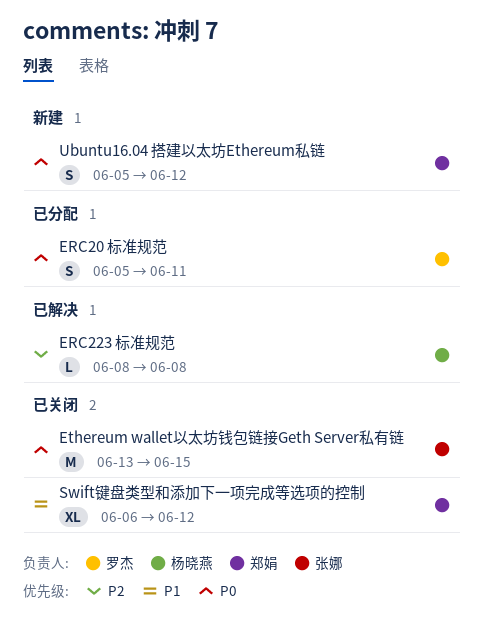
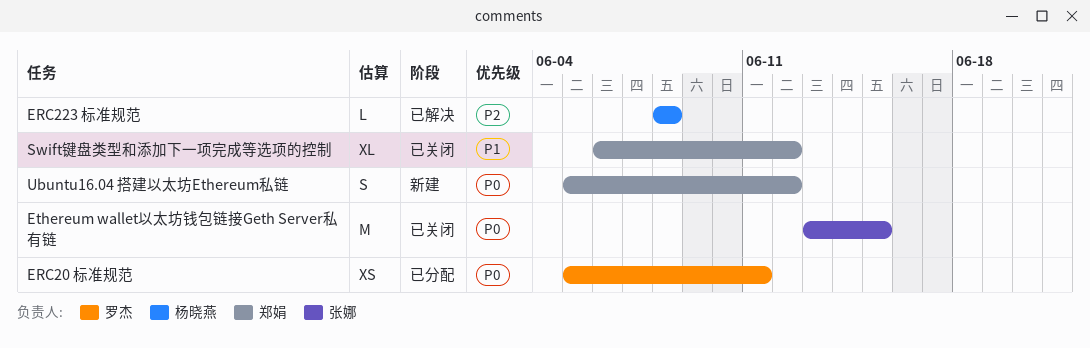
ERC20 标准规范, estimate: S -> XS

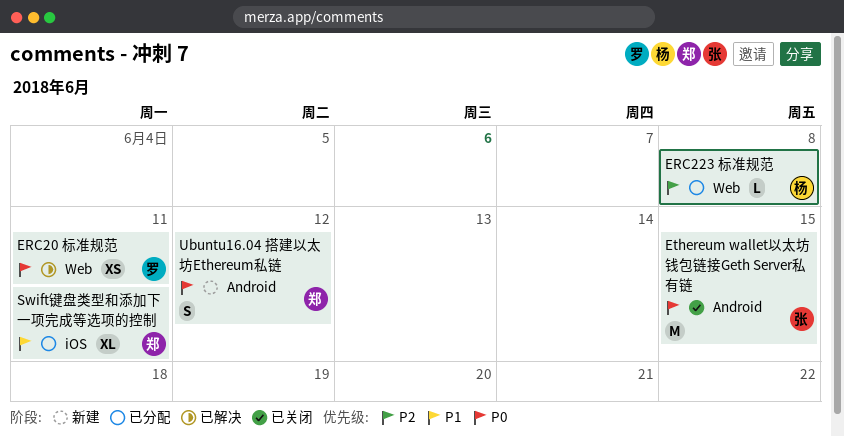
ERC20 标准规范, status: 已分配 -> 已解决
ERC223 标准规范, status: 已解决 -> 已分配
Swift键盘类型和添加下一项完成等选项的控制, status: 已关闭 -> 已分配
Swift键盘类型和添加下一项完成等选项的控制, due: Jun 12 -> Jun 11

